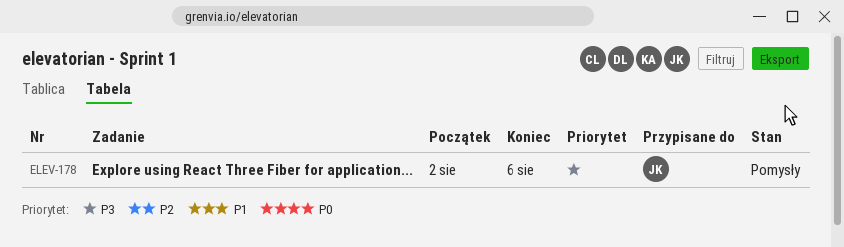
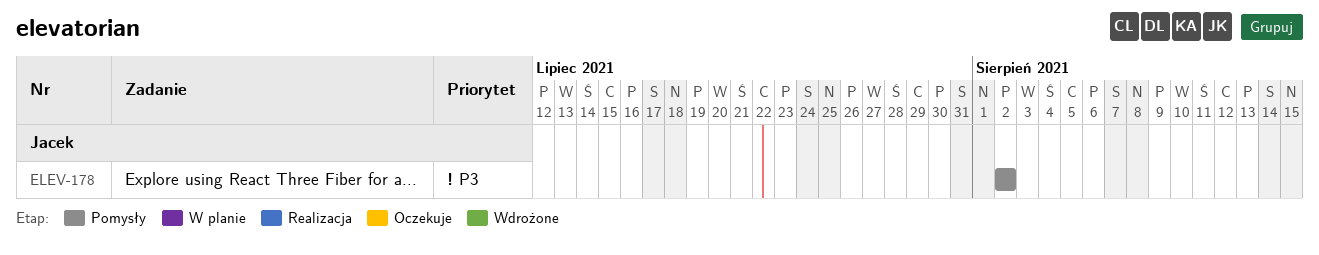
ELEV-178, due: Aug 6 -> Aug 2

